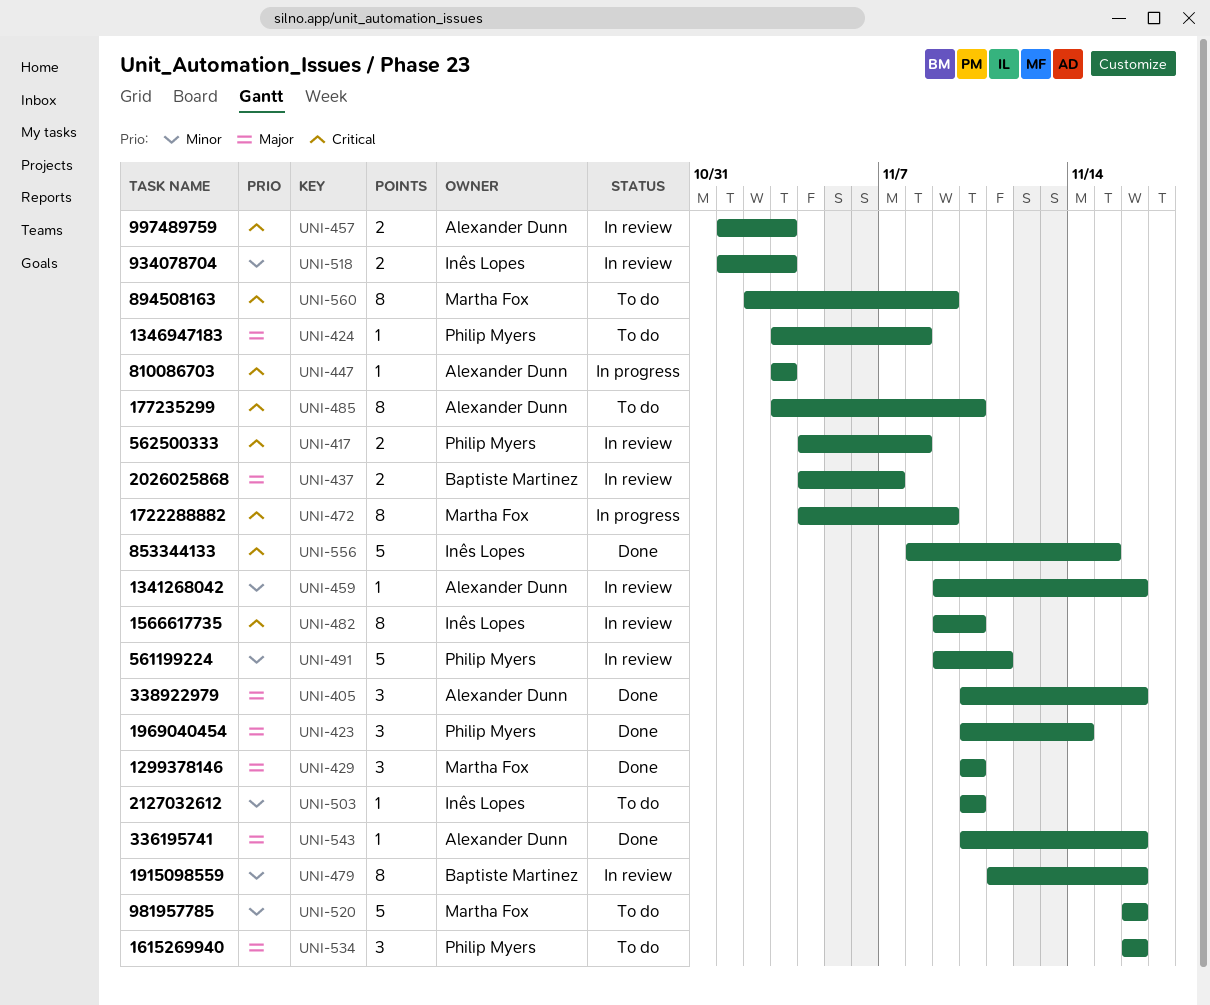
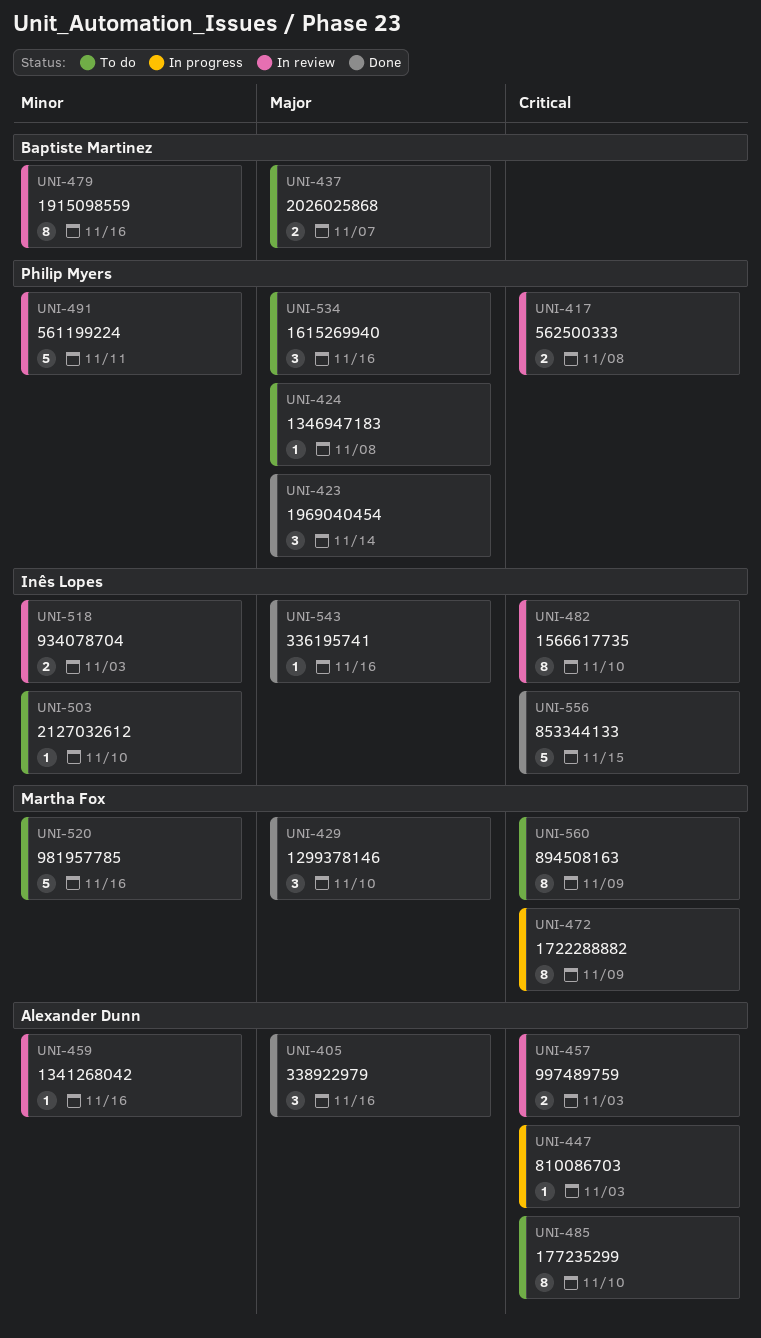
UNI-437, status: In review -> To do
UNI-543, owner: Alexander Dunn -> Inês Lopes

